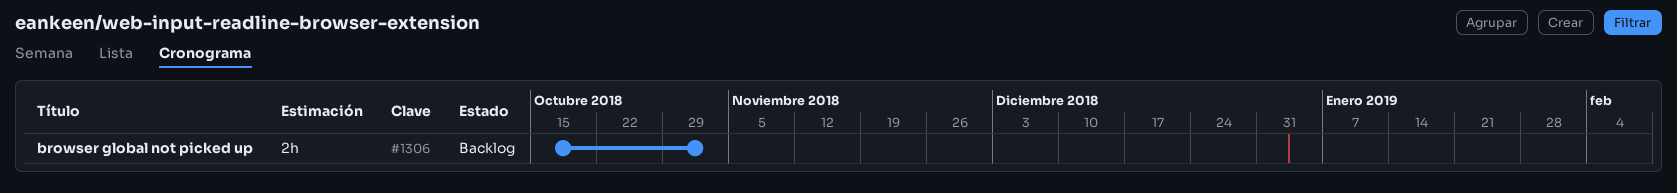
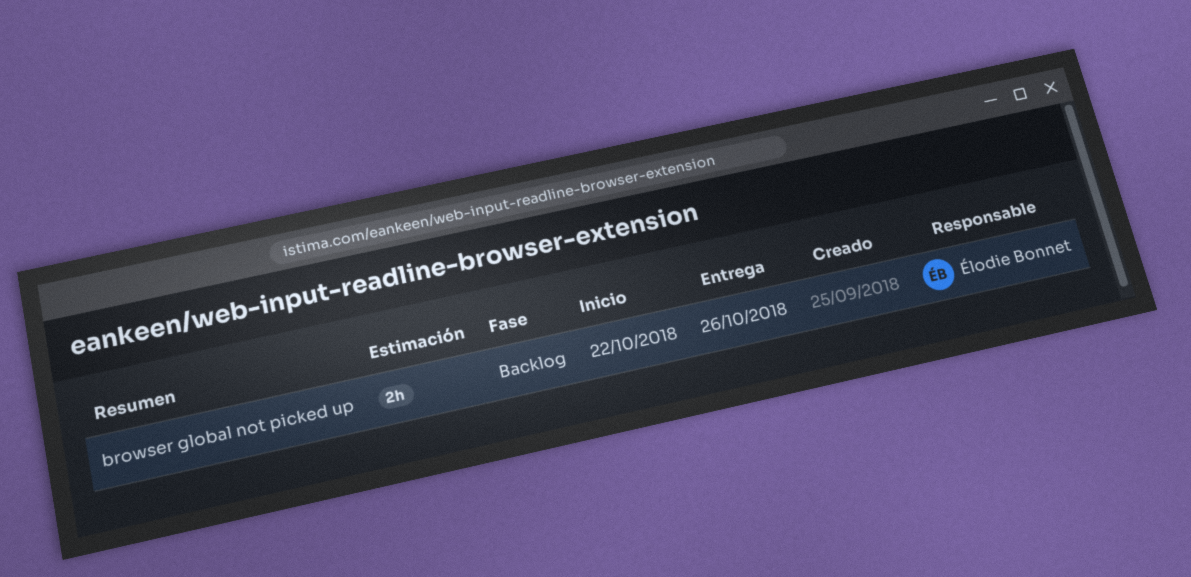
browser global not picked up, start: Oct 15 -> Oct 22
browser global not picked up, due: Nov 2 -> Oct 26

